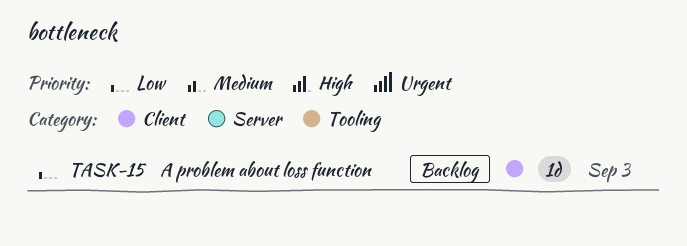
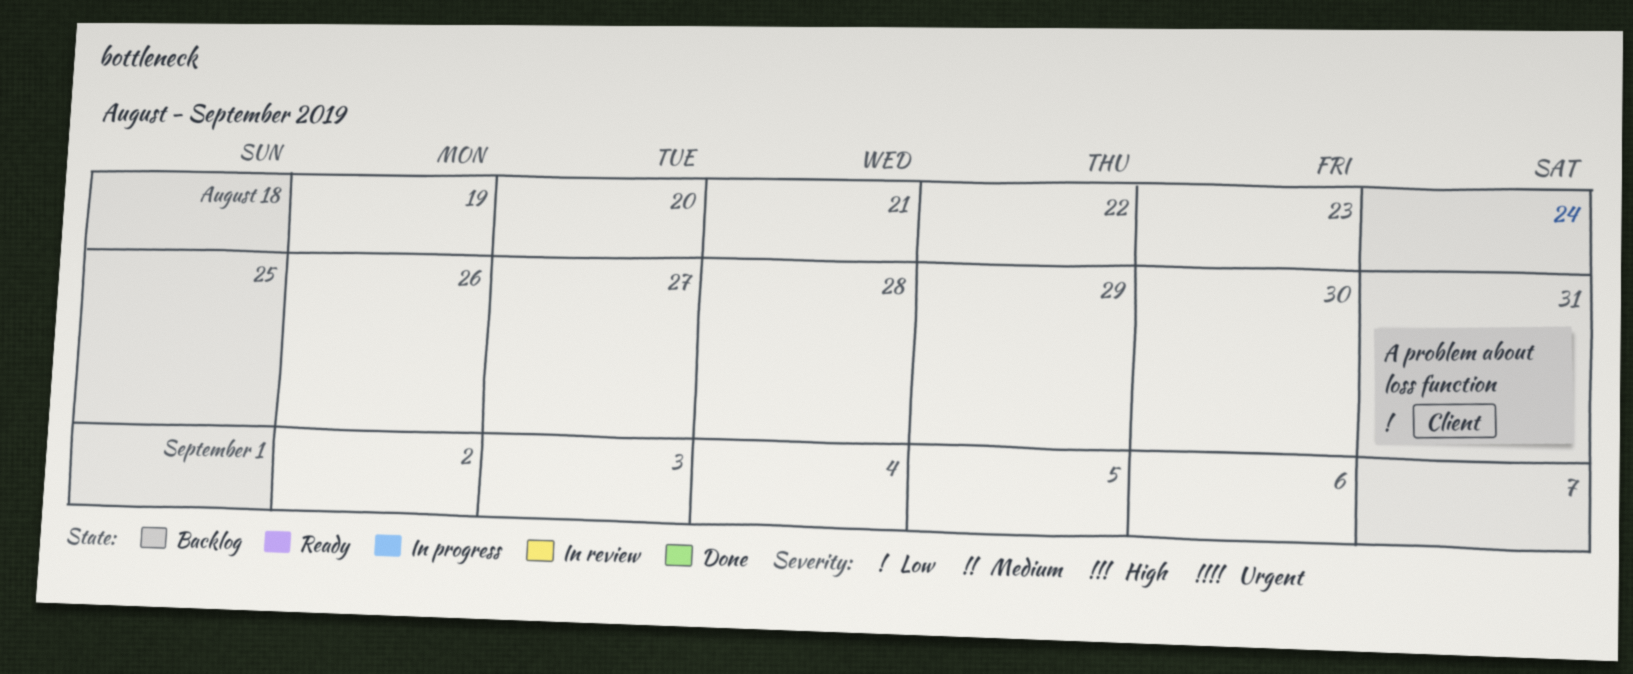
A problem about loss function, due: Sep 3 -> Aug 31

